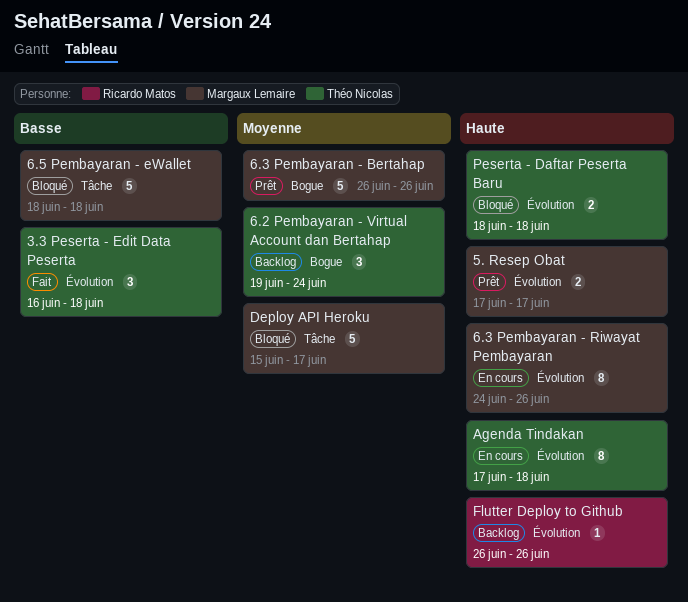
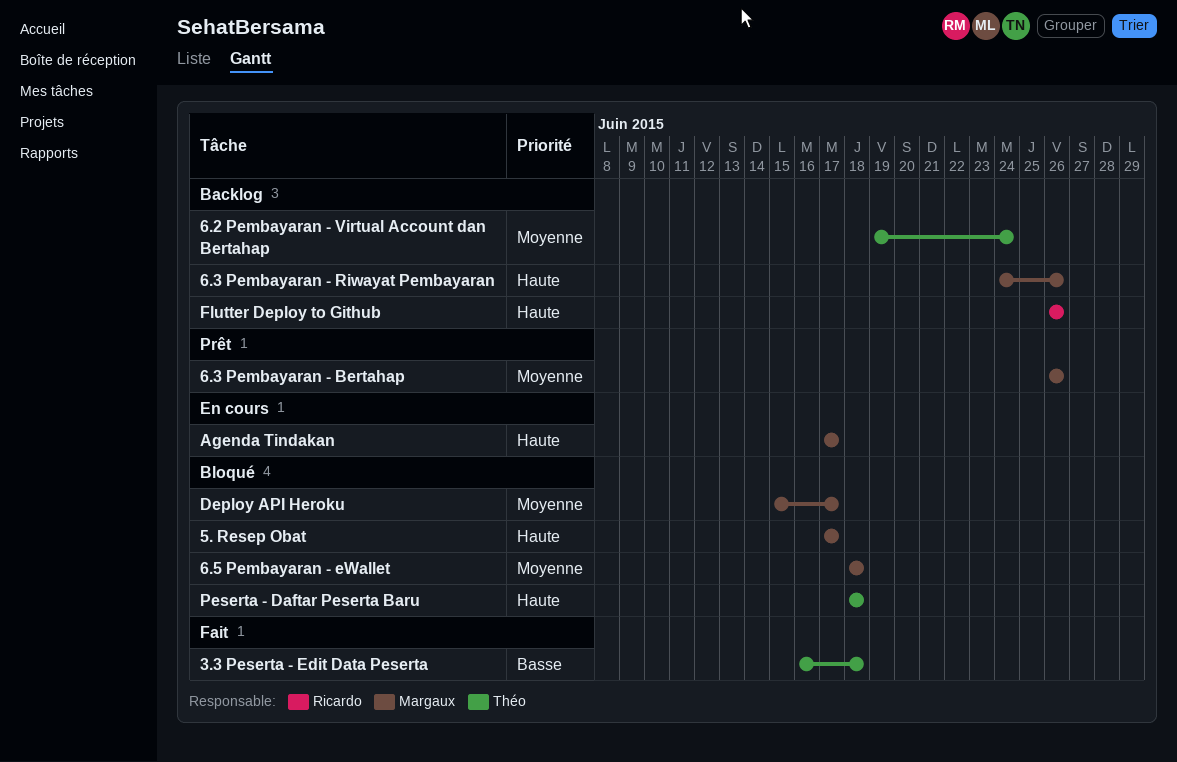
5. Resep Obat, status: Prêt -> Bloqué
6.3 Pembayaran - Riwayat Pembayaran, status: En cours -> Backlog
6.5 Pembayaran - eWallet, priority: Basse -> Moyenne
Agenda Tindakan, owner: Théo Nicolas -> Margaux Lemaire
Agenda Tindakan, due: Jun 18 -> Jun 17

